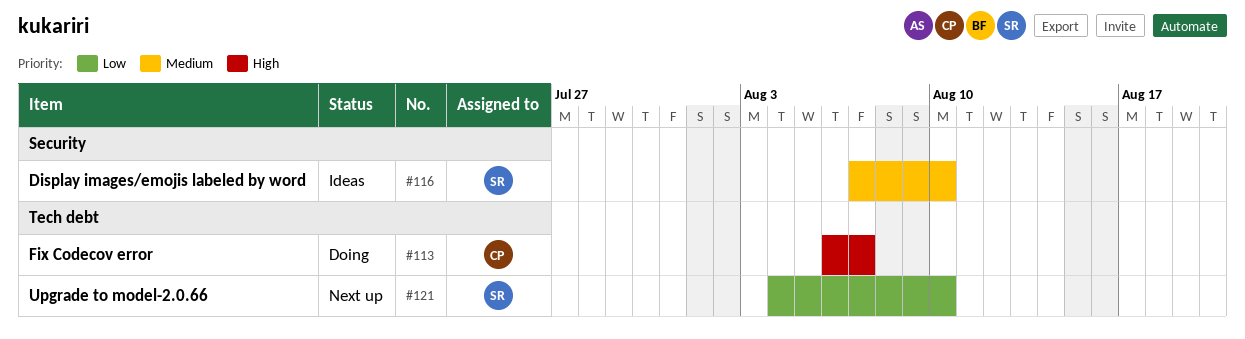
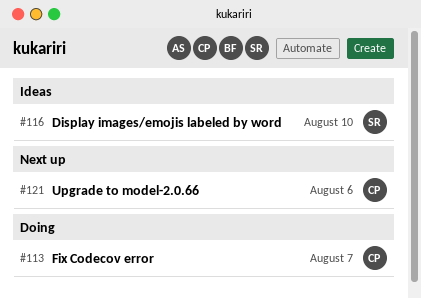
#121, owner: SR -> CP
#121, due: Aug 10 -> Aug 6

